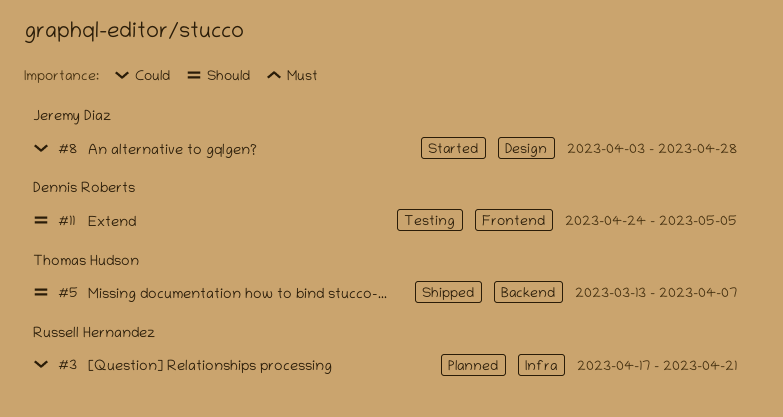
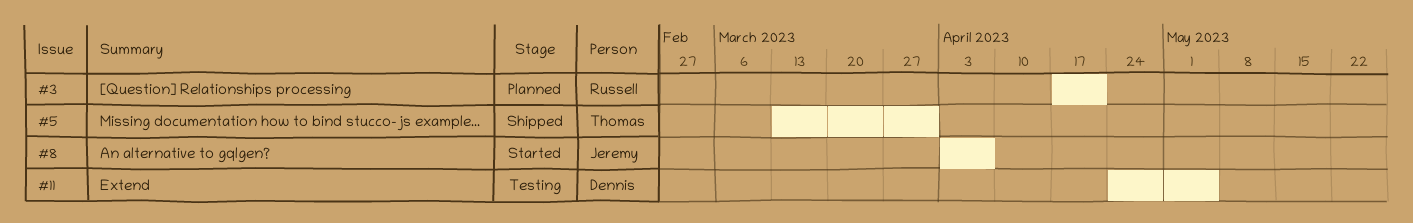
#5, due: Apr 7 -> Mar 31
#8, due: Apr 28 -> Apr 7

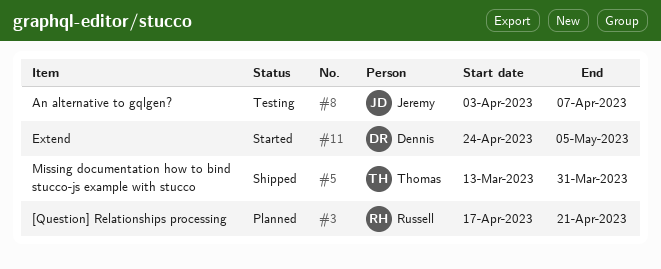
#8, status: Started -> Testing
#11, status: Testing -> Started

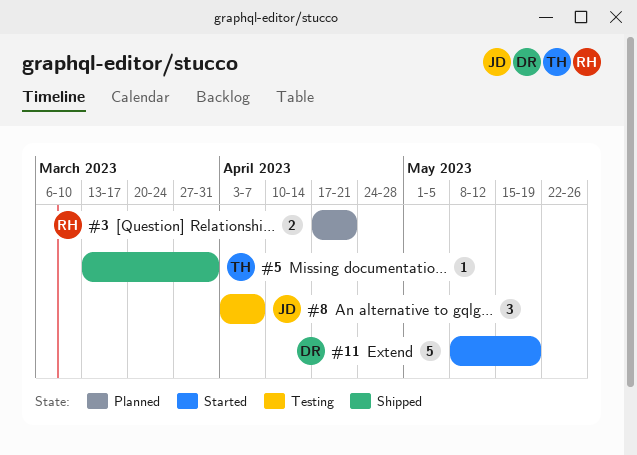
#11, start: Apr 24 -> May 8
#11, due: May 5 -> May 19

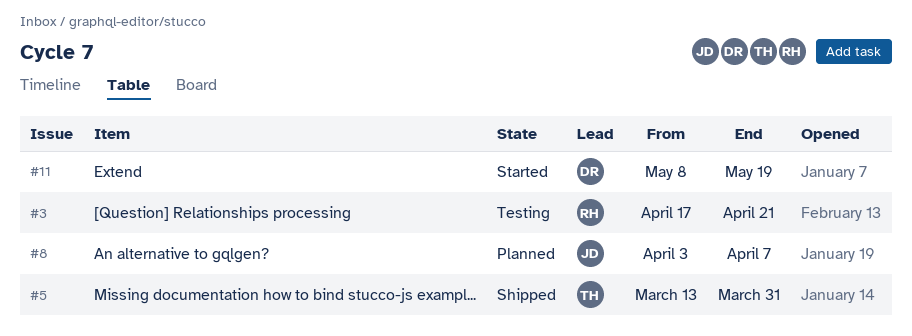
#3, status: Planned -> Testing
#8, status: Testing -> Planned

